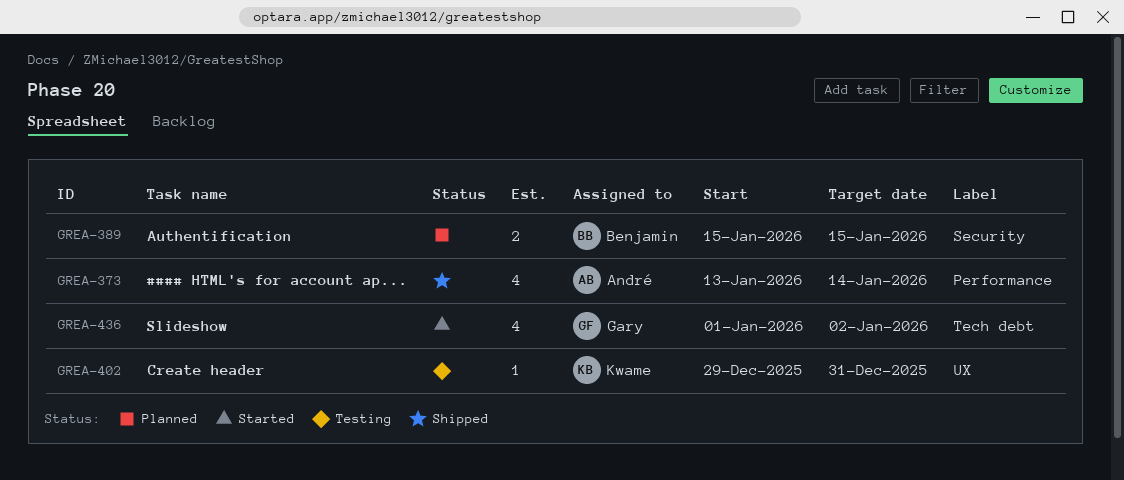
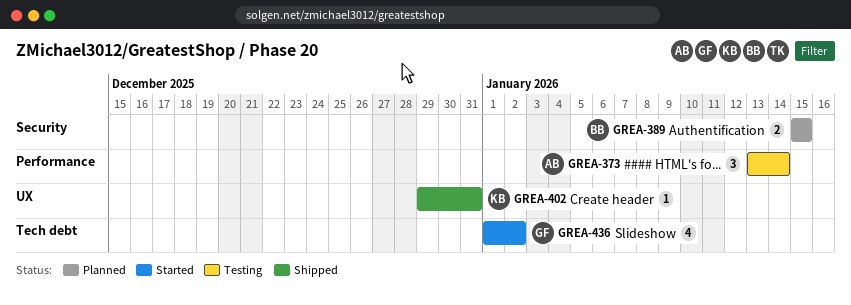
GREA-373, status: Shipped -> Testing
GREA-373, estimate: 4 -> 3
GREA-402, status: Testing -> Shipped

